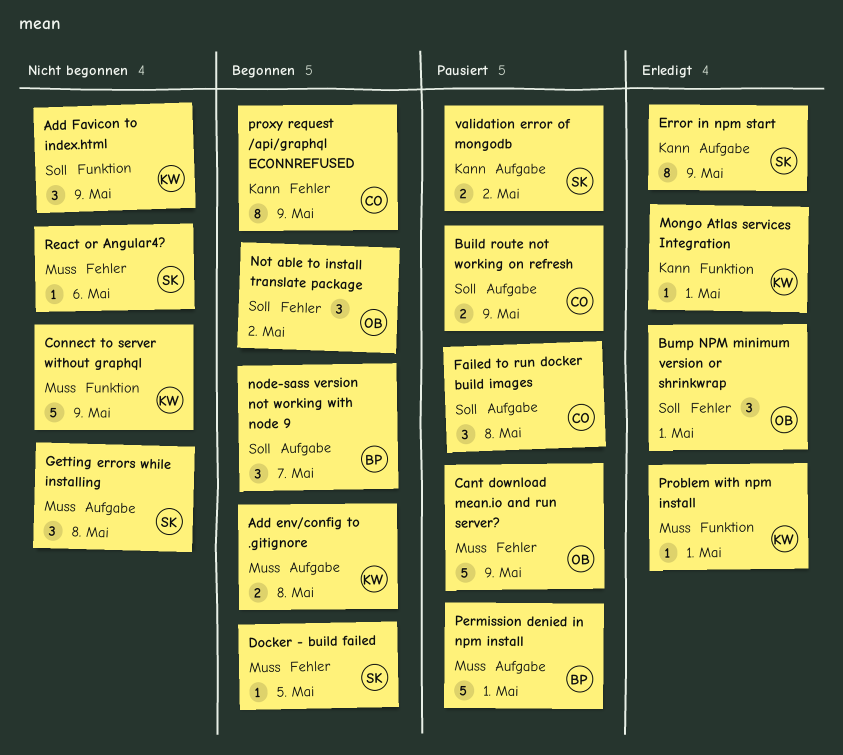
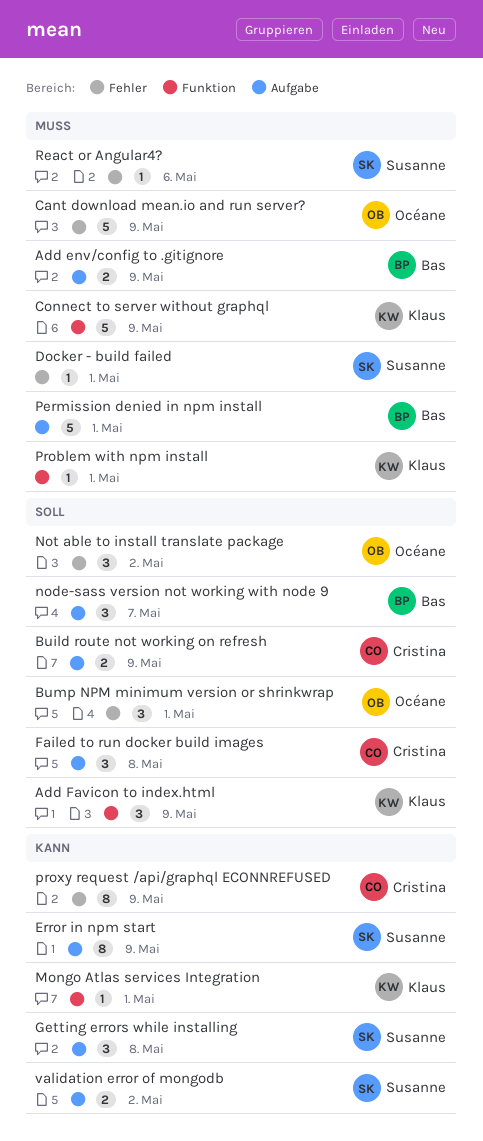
Add env/config to .gitignore, owner: Klaus -> Bas
Add env/config to .gitignore, due: May 8 -> May 9
Docker - build failed, due: May 5 -> May 1
Getting errors while installing, priority: Muss -> Kann

